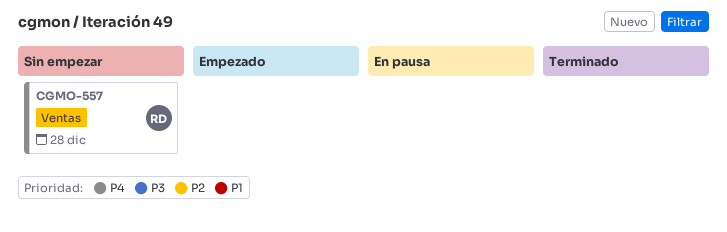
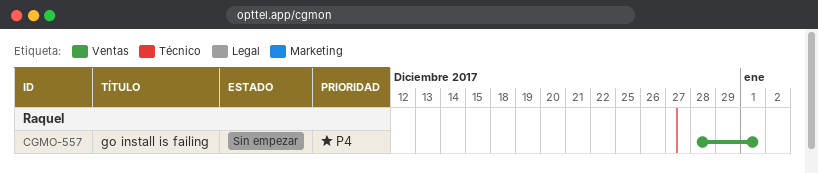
CGMO-557, due: Dec 28 -> Jan 1

